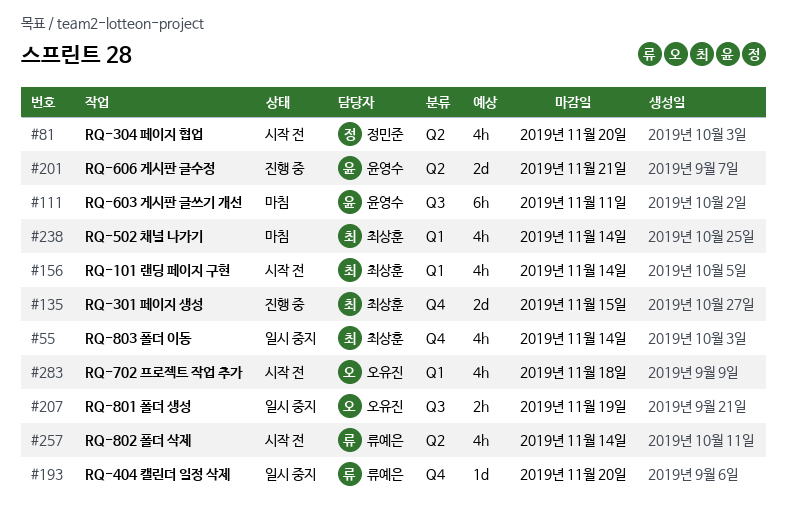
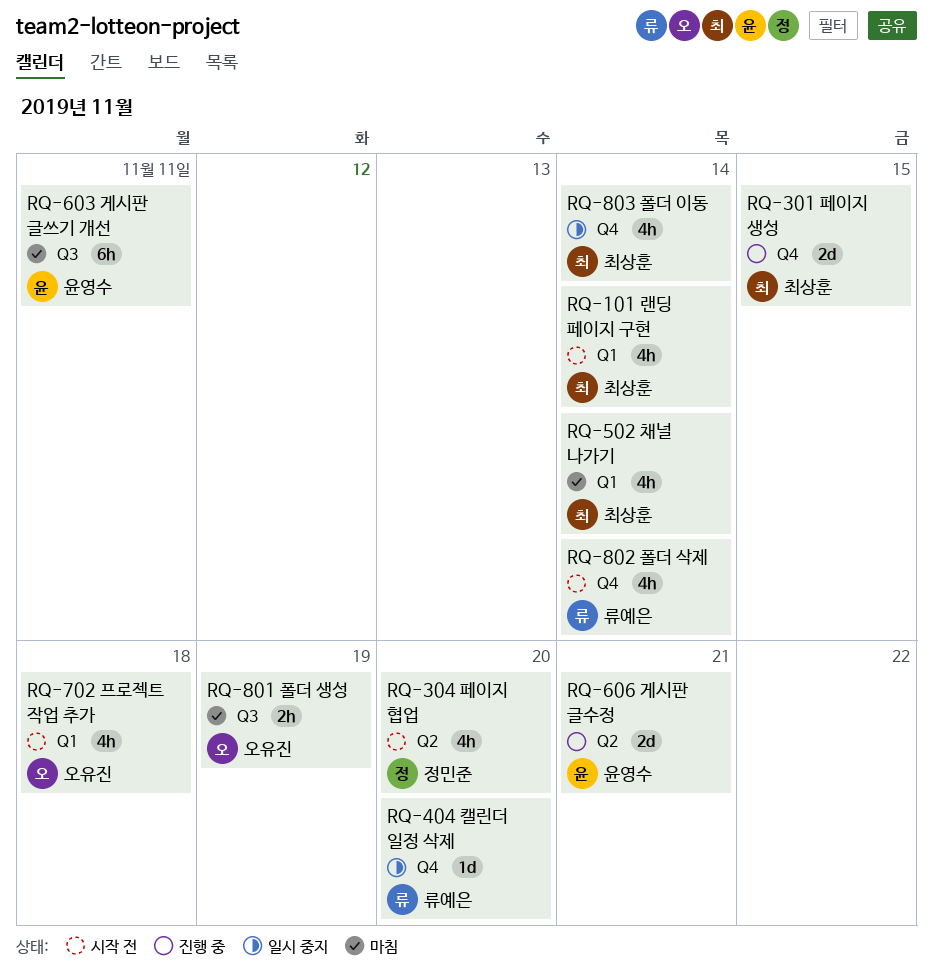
RQ-801 폴더 생성, status: 일시 중지 -> 마침
RQ-802 폴더 삭제, label: Q2 -> Q4

